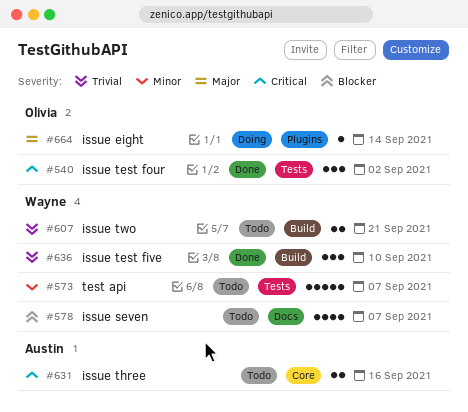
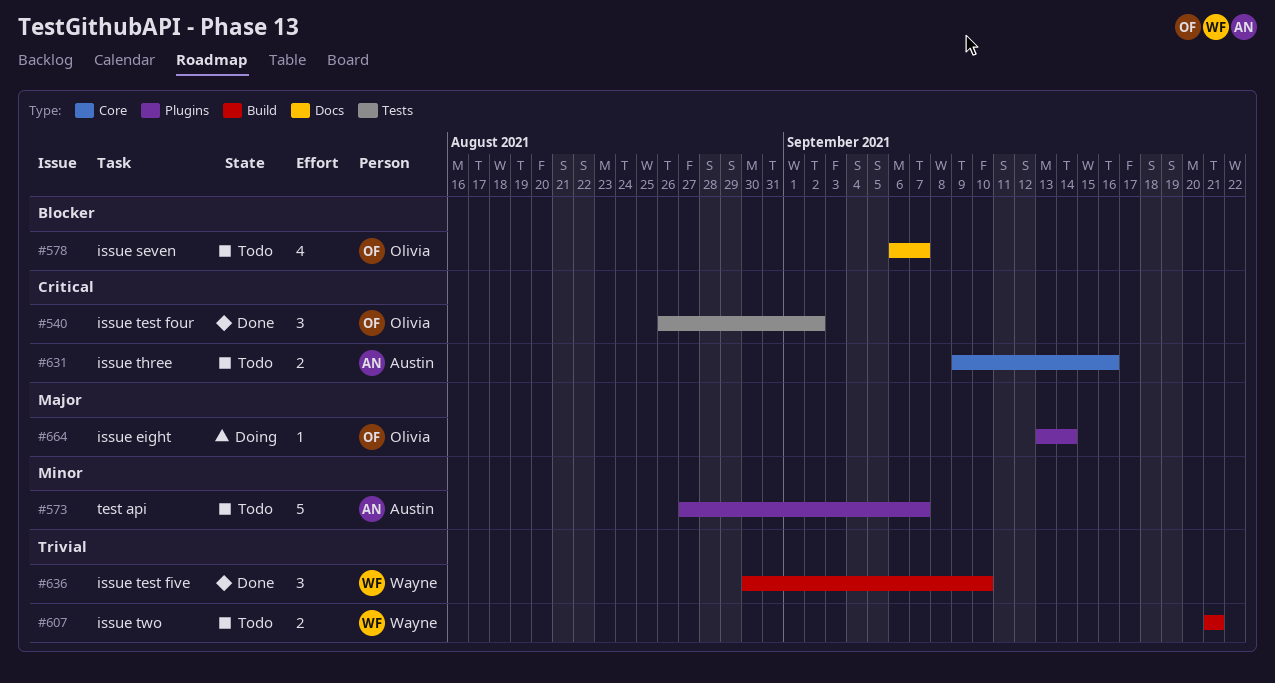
#573, owner: Wayne -> Austin
#573, label: Tests -> Plugins
#578, owner: Wayne -> Olivia

